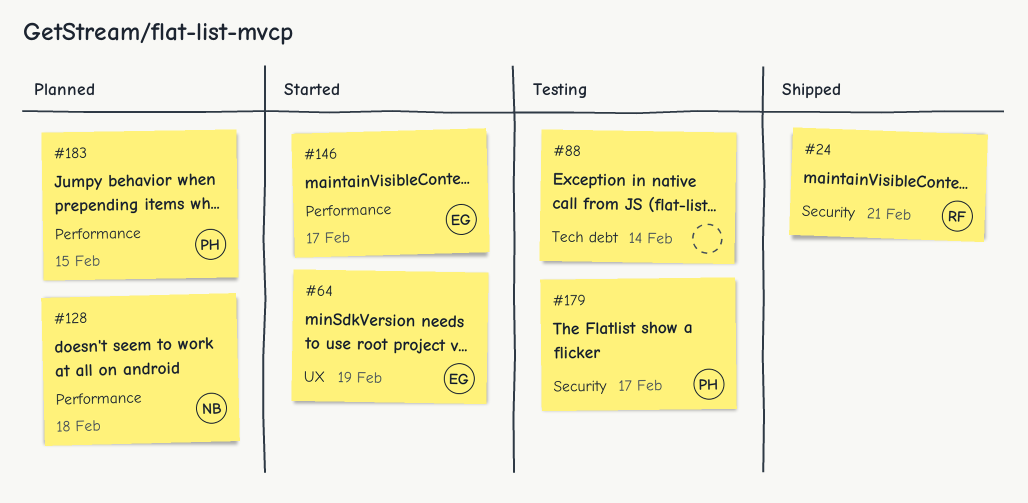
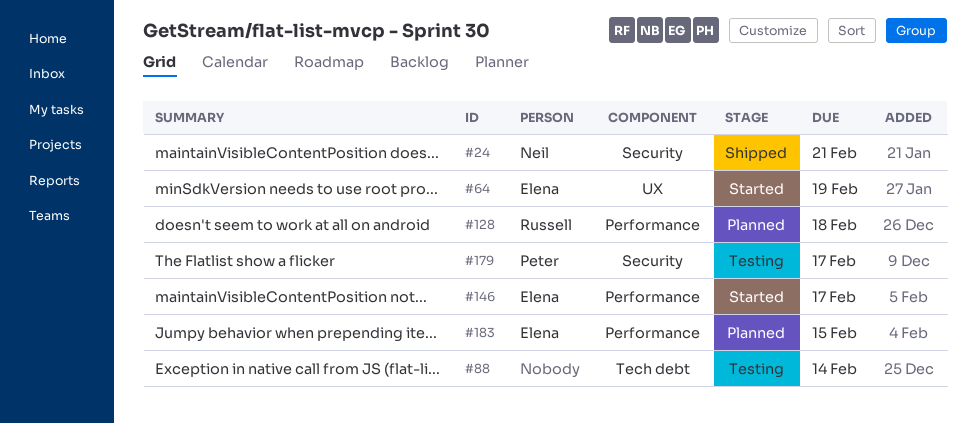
#24, owner: Russell -> Neil
#128, owner: Neil -> Russell
#183, owner: Peter -> Elena

